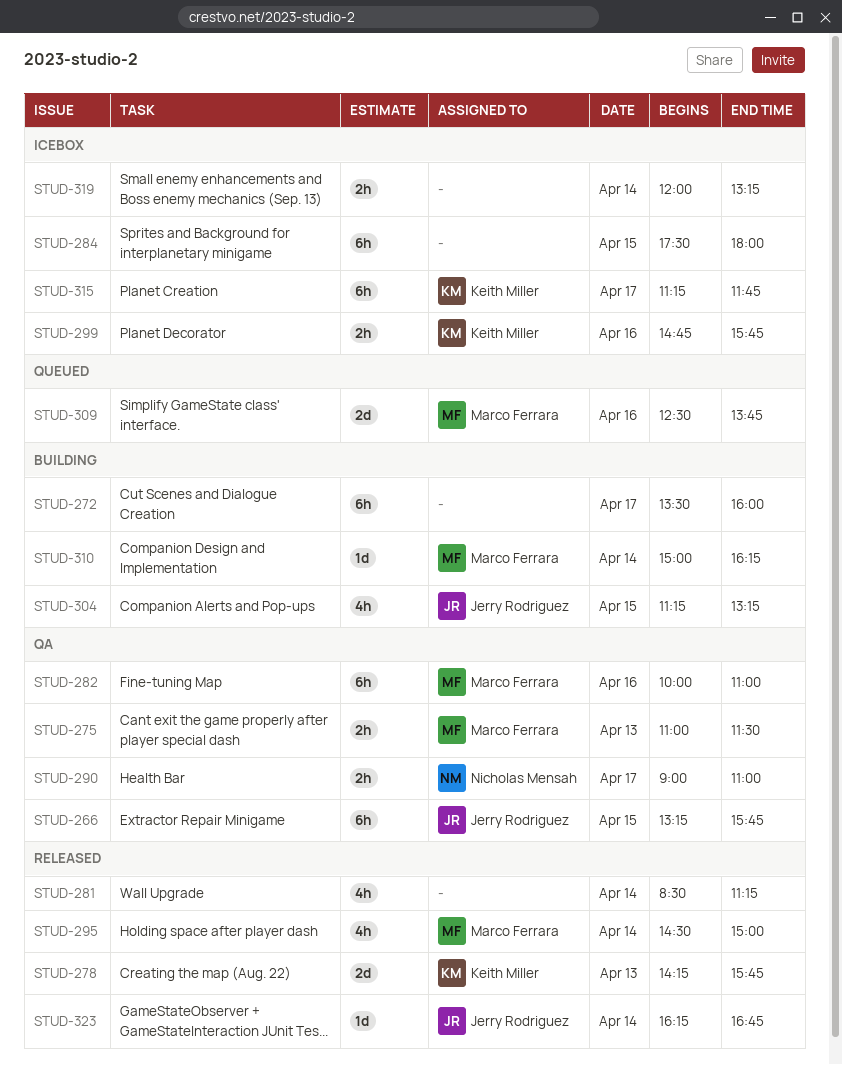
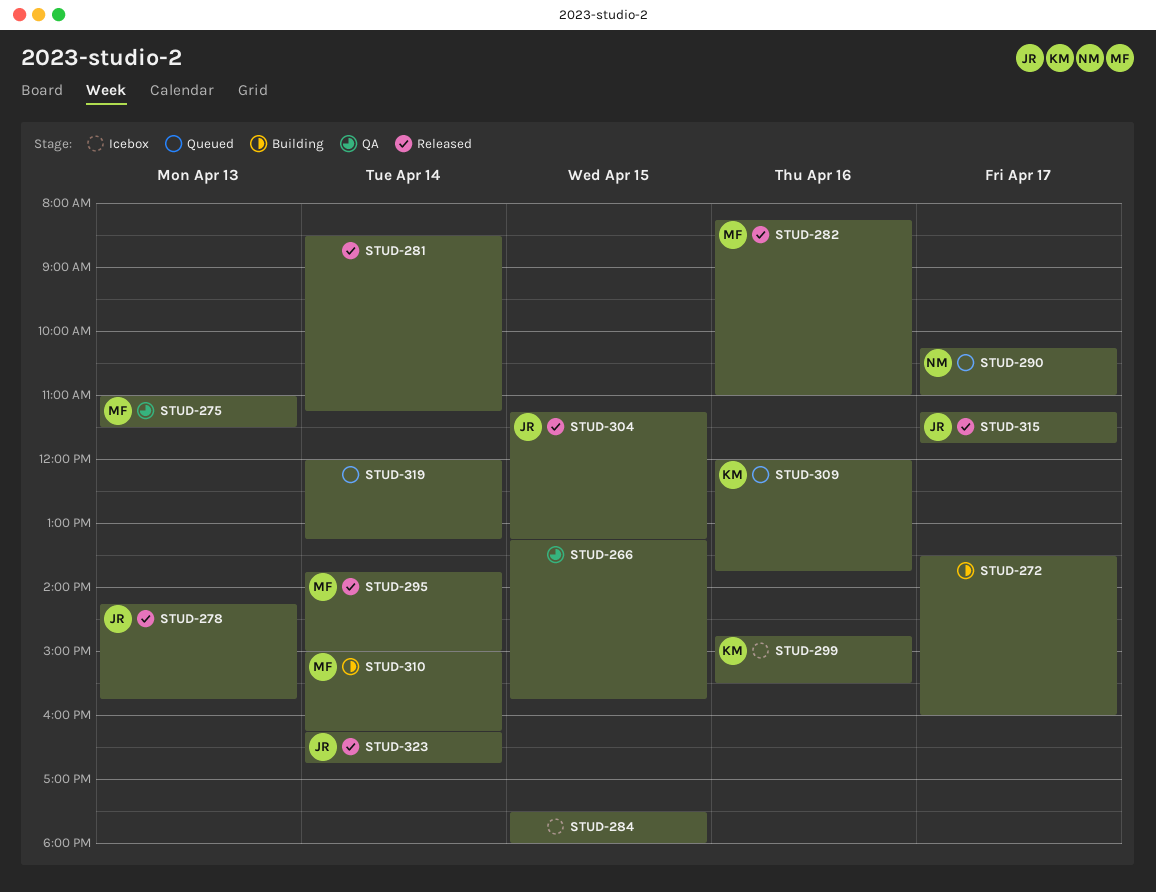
STUD-266, owner: Jerry Rodriguez -> none
STUD-278, owner: Keith Miller -> Jerry Rodriguez
STUD-282, status: QA -> Released
STUD-282, begins: 10:00 -> 08:15
STUD-290, status: QA -> Queued
STUD-290, begins: 09:00 -> 10:15
STUD-295, begins: 14:30 -> 13:45
STUD-299, ends: 15:45 -> 15:30
STUD-304, status: Building -> Released
STUD-309, owner: Marco Ferrara -> Keith Miller
STUD-309, begins: 12:30 -> 12:00
STUD-315, status: Icebox -> Released
STUD-315, owner: Keith Miller -> Jerry Rodriguez
STUD-319, status: Icebox -> Queued

